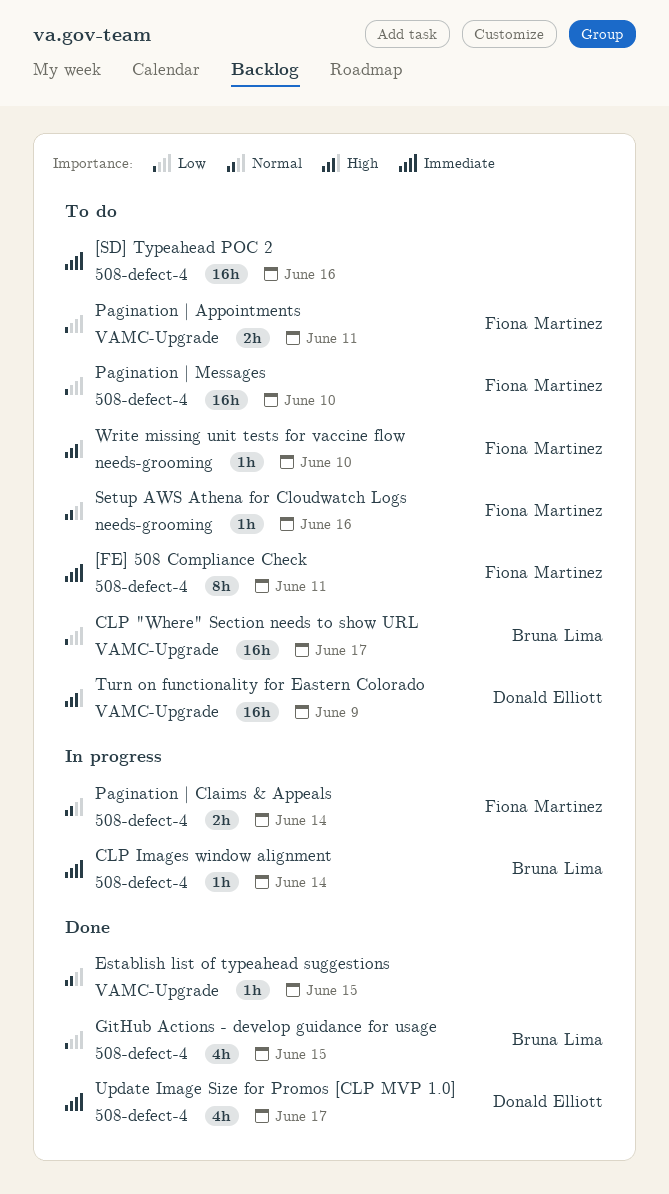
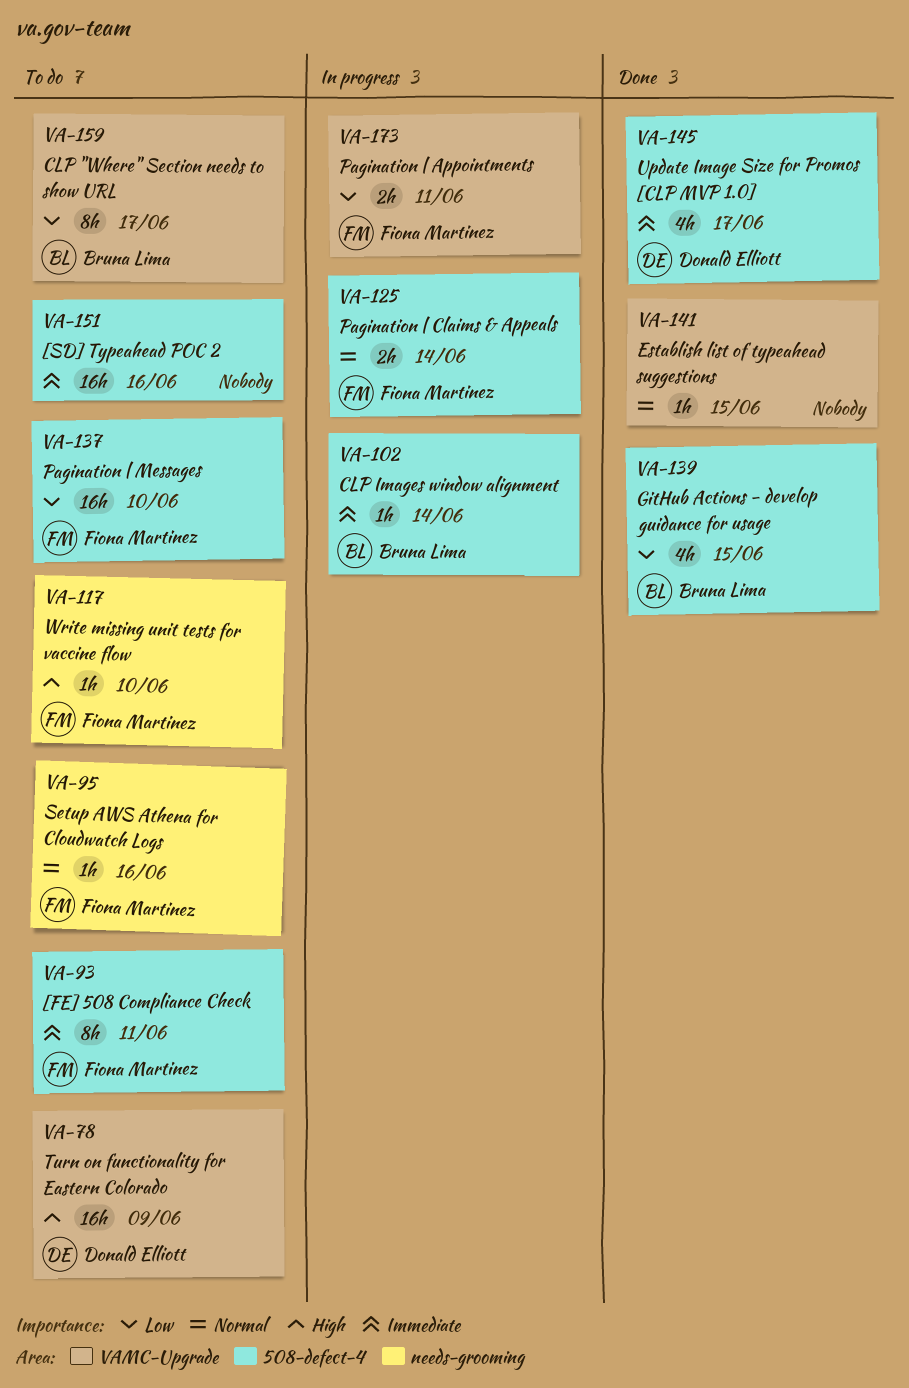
CLP "Where" Section needs to show URL, estimate: 16h -> 8h
Pagination | Appointments, status: To do -> In progress

